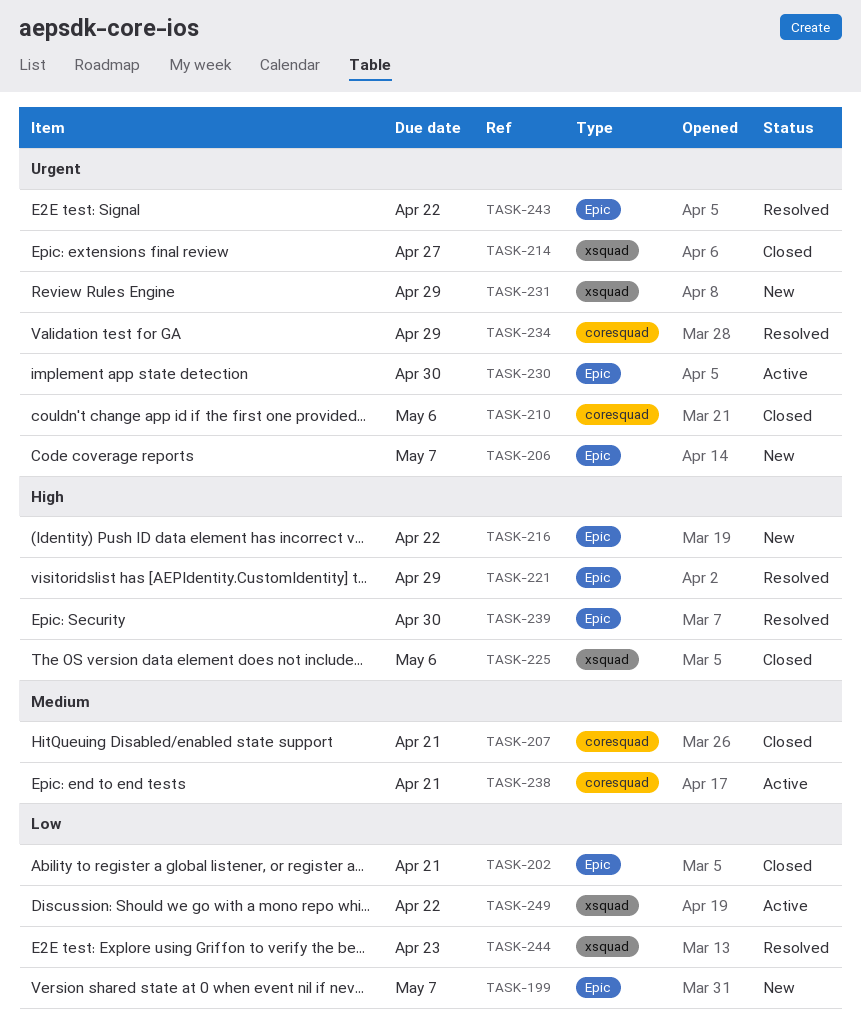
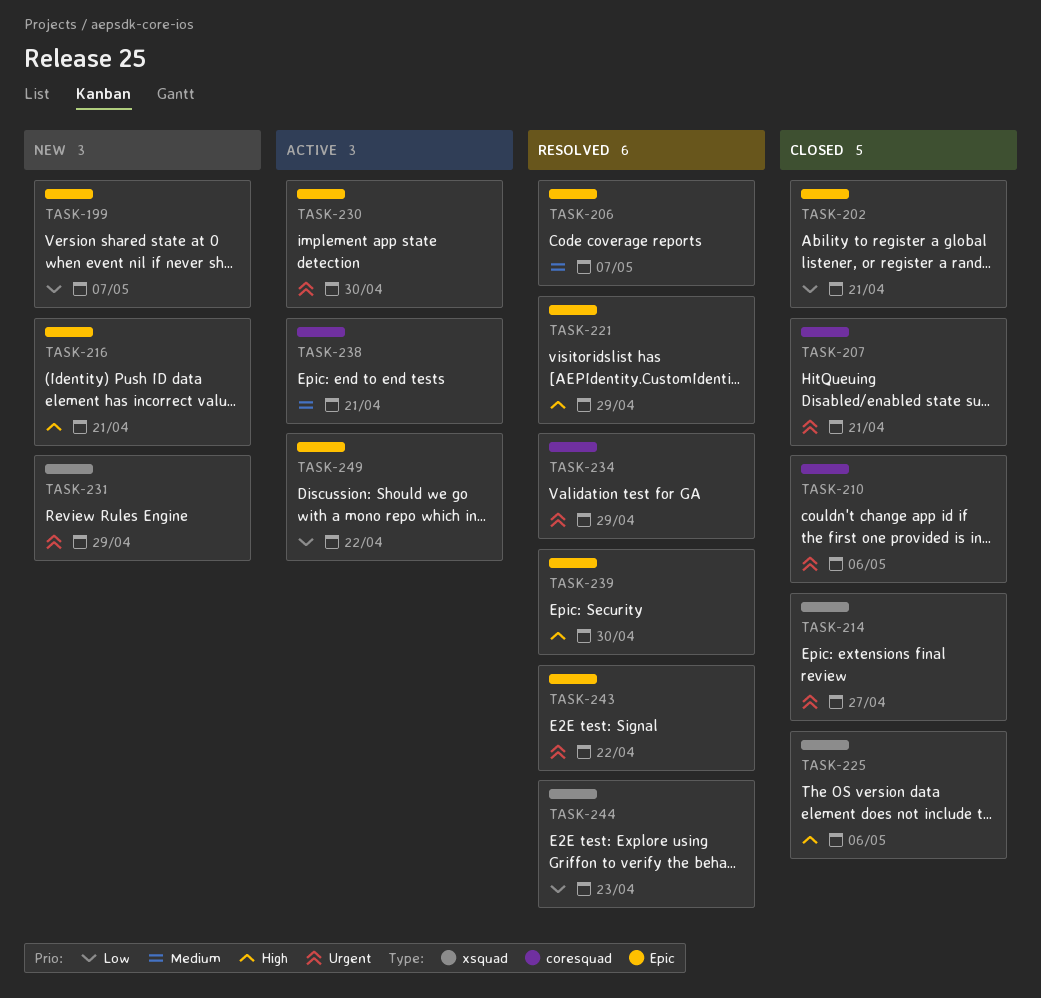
TASK-206, status: New -> Resolved
TASK-206, priority: Urgent -> Medium
TASK-207, priority: Medium -> Urgent
TASK-216, due: Apr 22 -> Apr 21
TASK-249, label: xsquad -> Epic

